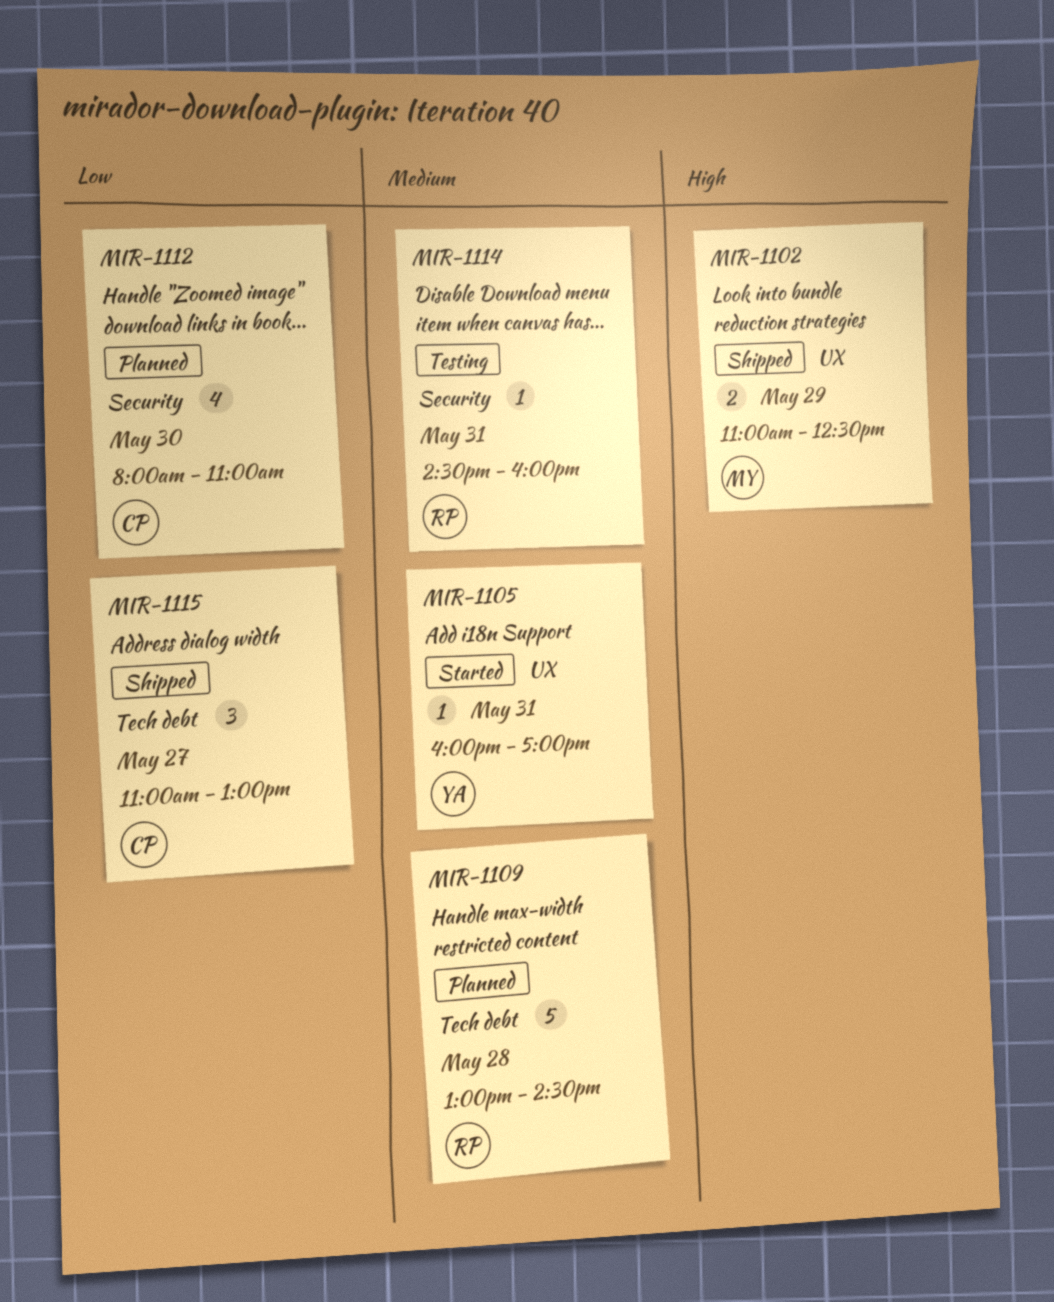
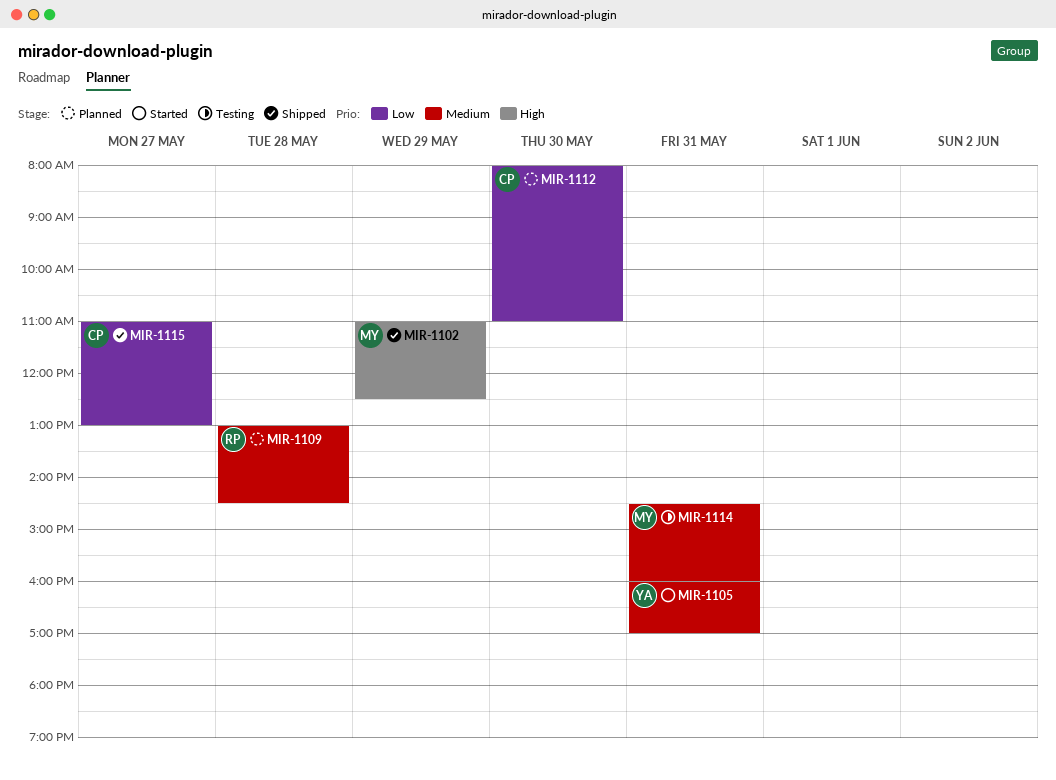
MIR-1114, owner: RP -> MY

